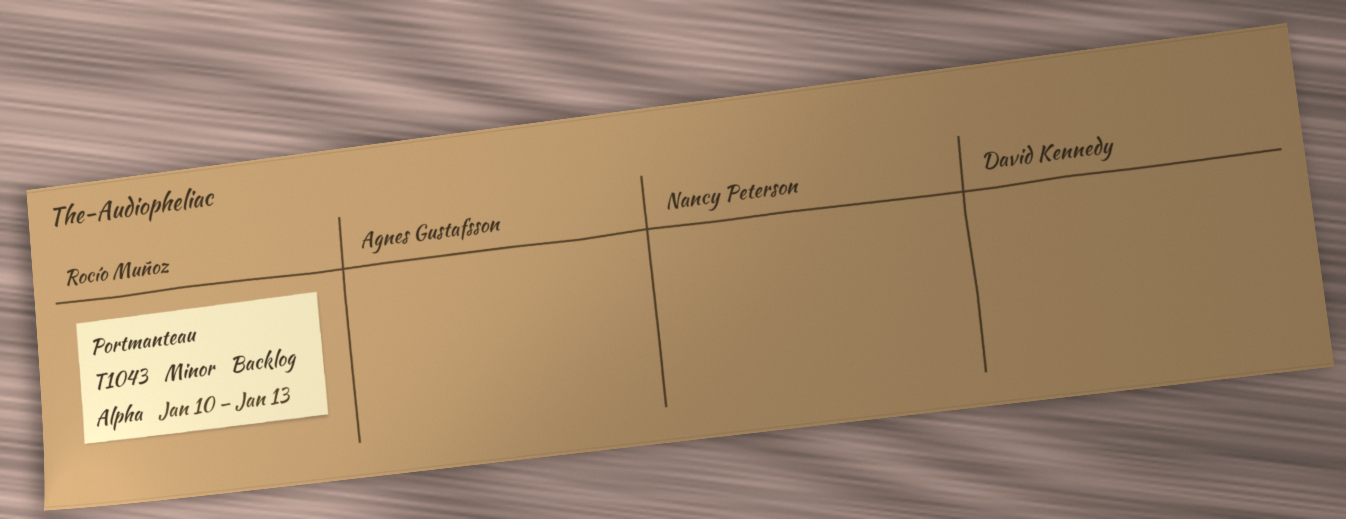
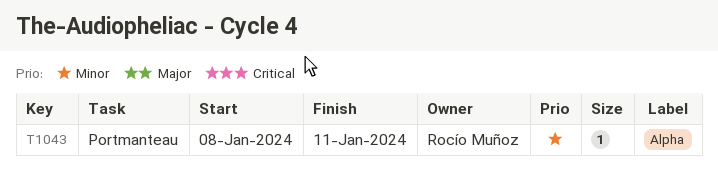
T1043, start: Jan 10 -> Jan 8
T1043, due: Jan 13 -> Jan 11

